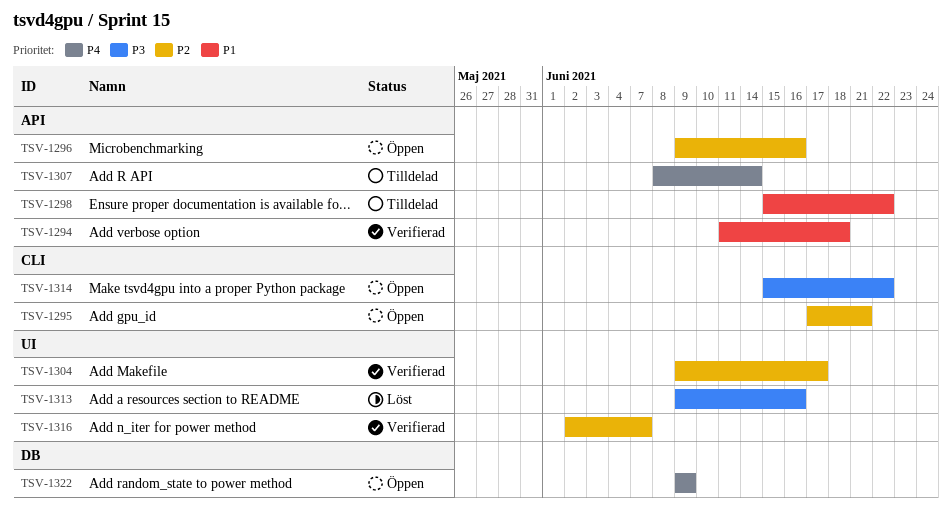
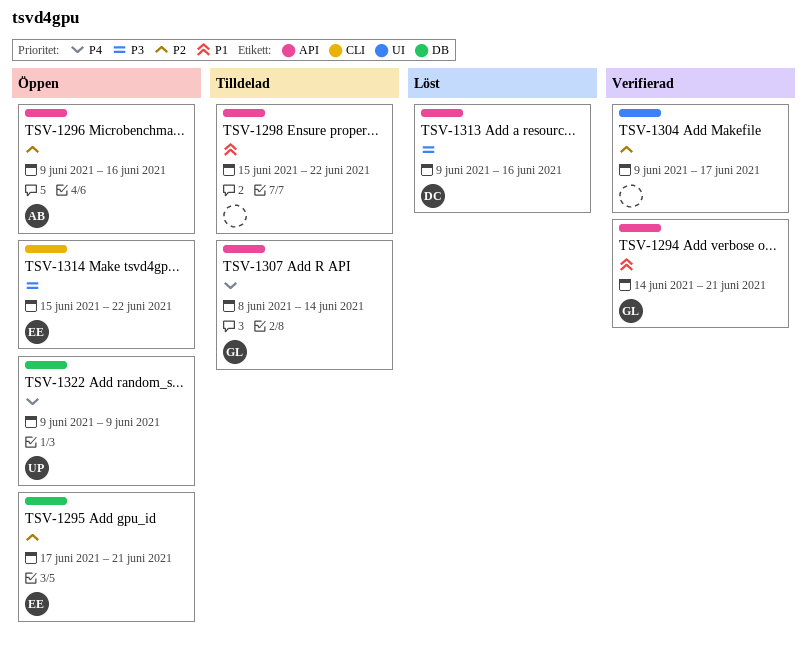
TSV-1294, start: Jun 11 -> Jun 14
TSV-1294, due: Jun 18 -> Jun 21
TSV-1295, label: CLI -> DB
TSV-1313, label: UI -> API
TSV-1316: present -> none

